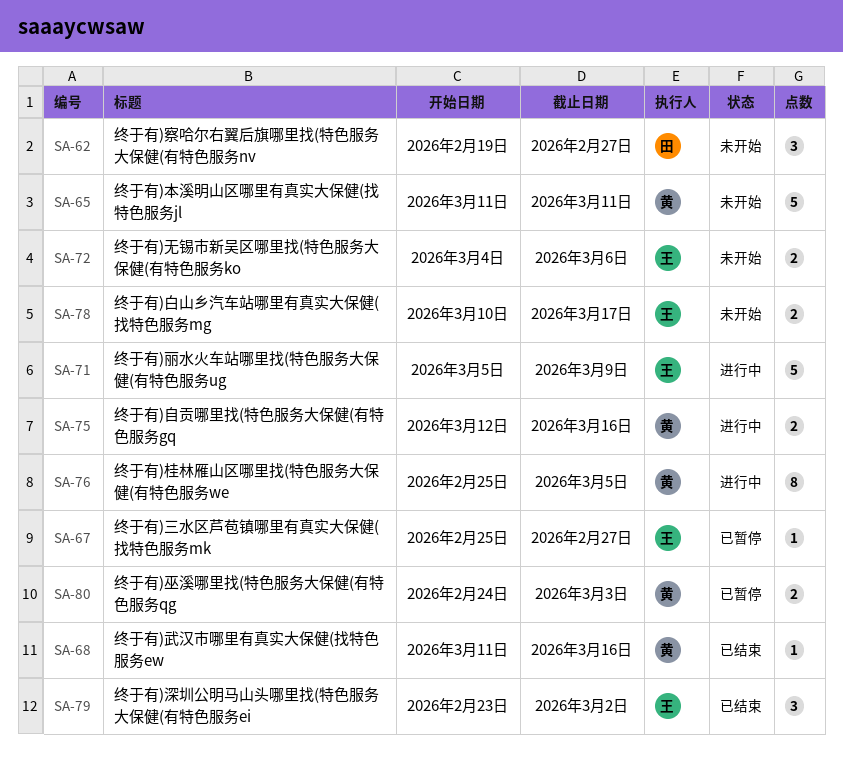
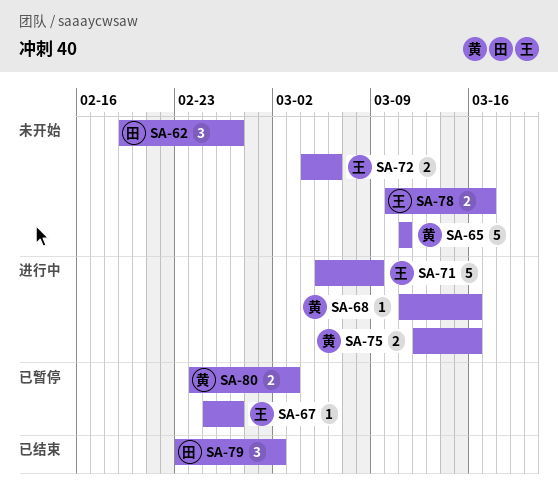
SA-68, status: 已结束 -> 进行中
SA-76: present -> none
SA-79, owner: 王 -> 田

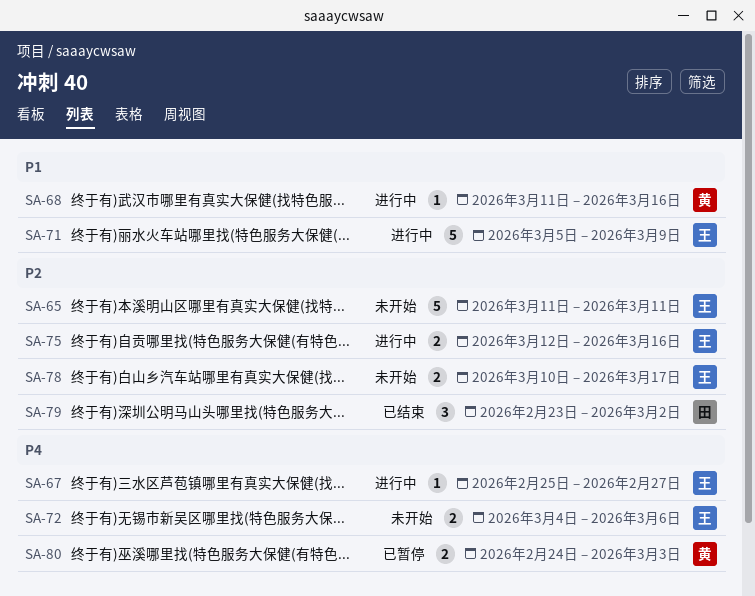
SA-62: present -> none
SA-65, owner: 黄 -> 王
SA-67, status: 已暂停 -> 进行中
SA-75, owner: 黄 -> 王

